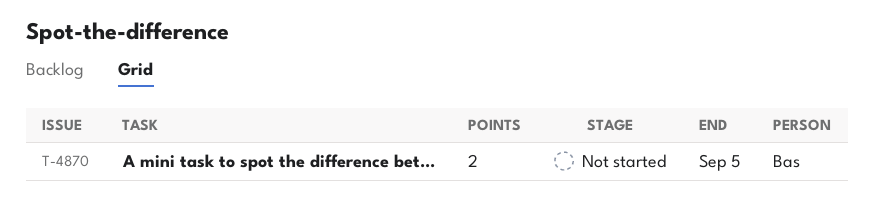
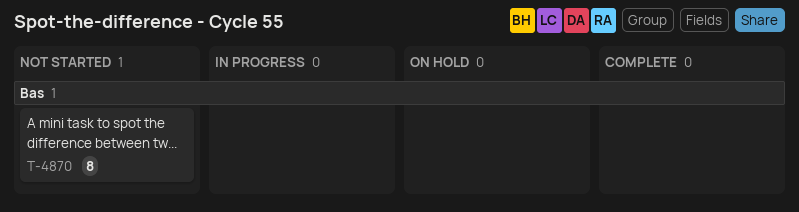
T-4870, estimate: 2 -> 8

